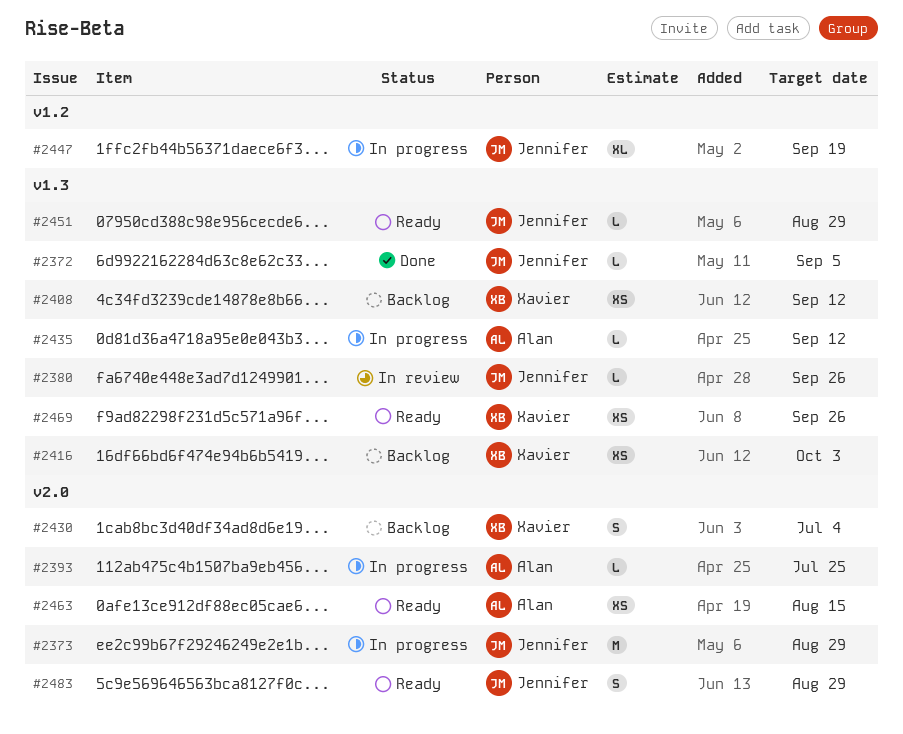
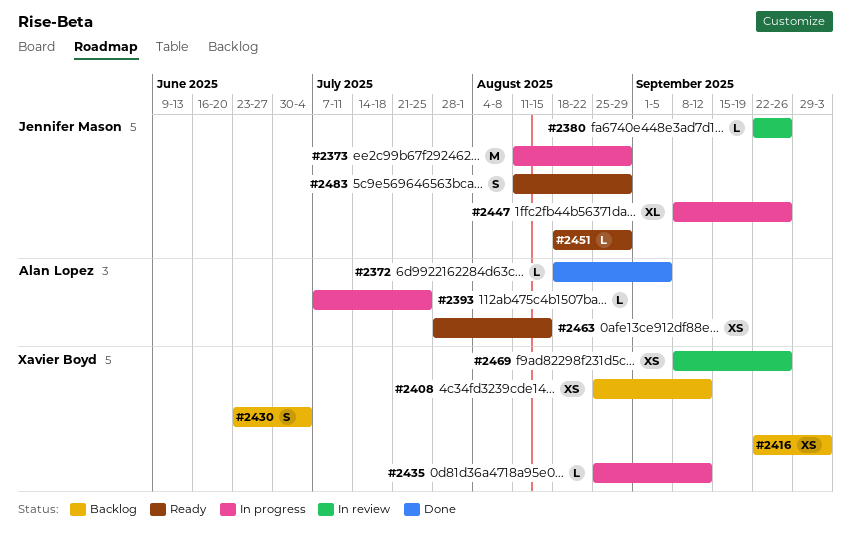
#2372, owner: Jennifer Mason -> Alan Lopez
#2435, owner: Alan Lopez -> Xavier Boyd
#2447, due: Sep 19 -> Sep 26
#2469, status: Ready -> In review

